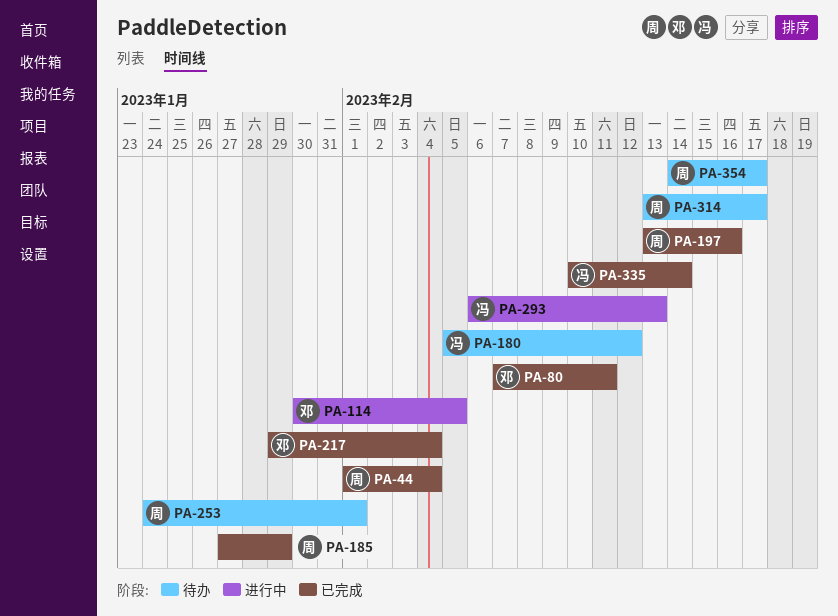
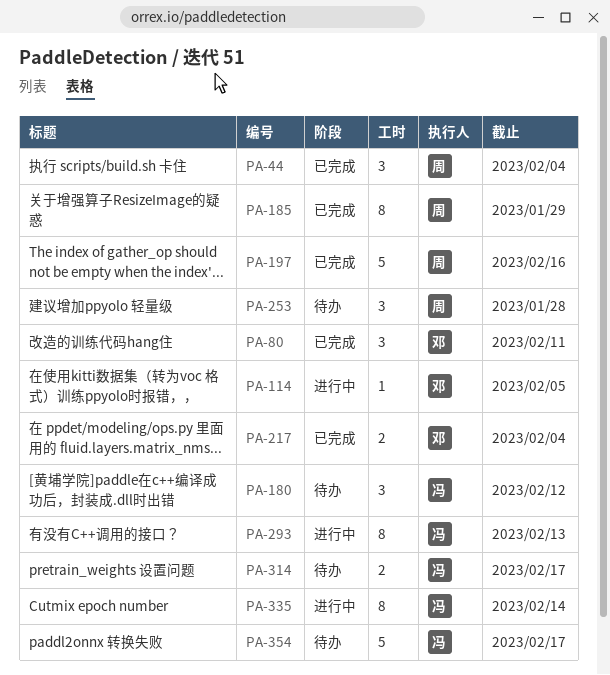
PA-253, due: Feb 1 -> Jan 28
PA-314, owner: 周 -> 冯
PA-335, status: 已完成 -> 进行中
PA-354, owner: 周 -> 冯

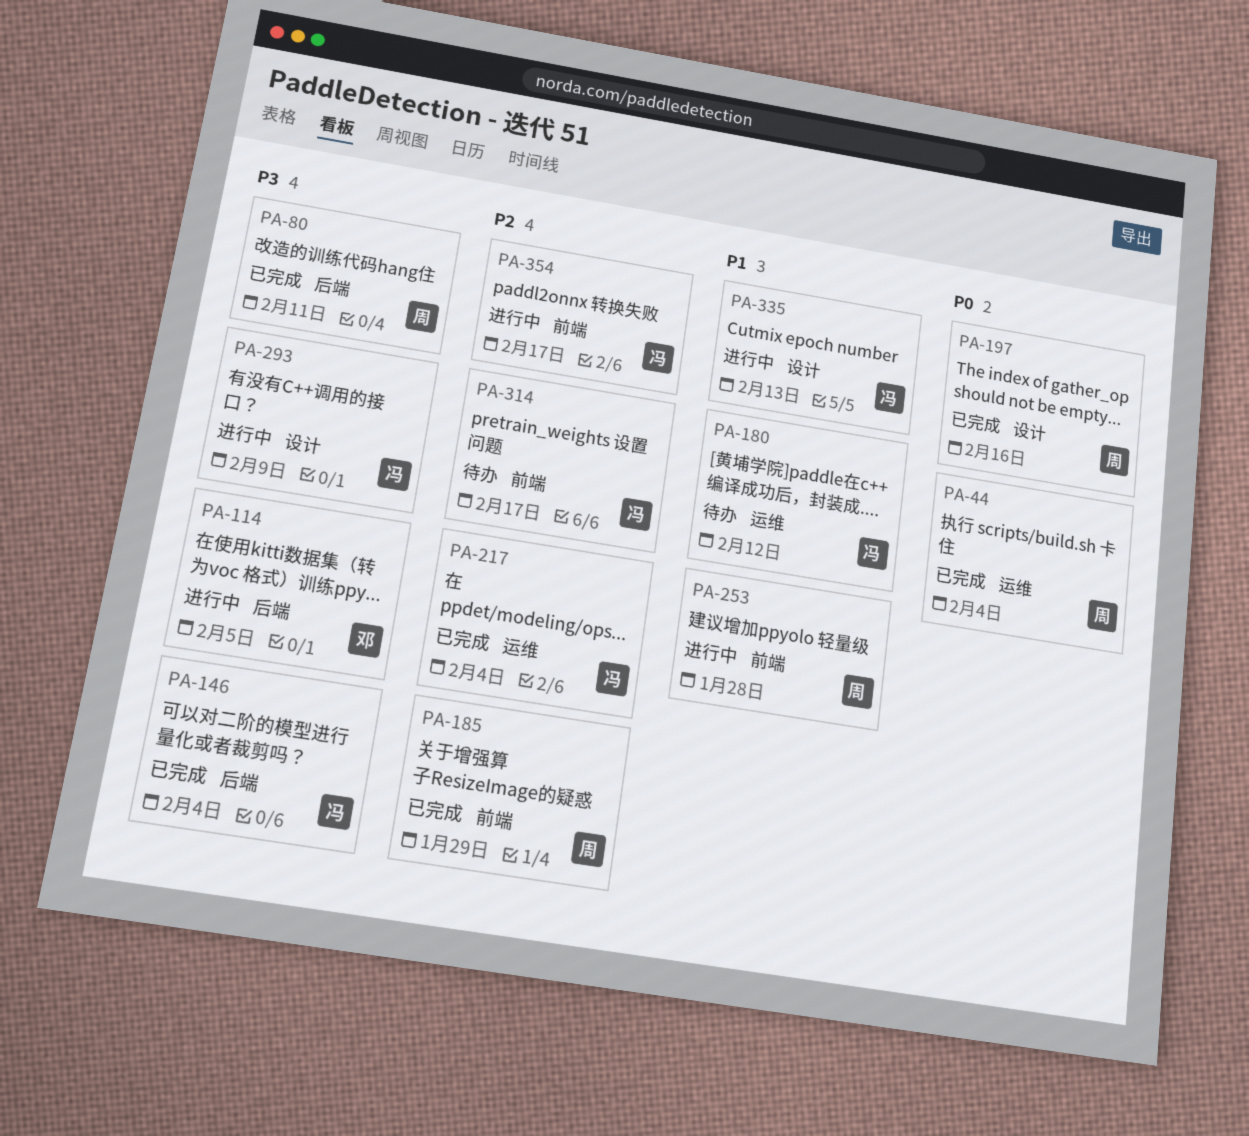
PA-80, owner: 邓 -> 周
PA-146: none -> present
PA-217, owner: 邓 -> 冯
PA-253, status: 待办 -> 进行中
PA-293, due: Feb 13 -> Feb 9
PA-335, due: Feb 14 -> Feb 13
PA-354, status: 待办 -> 进行中

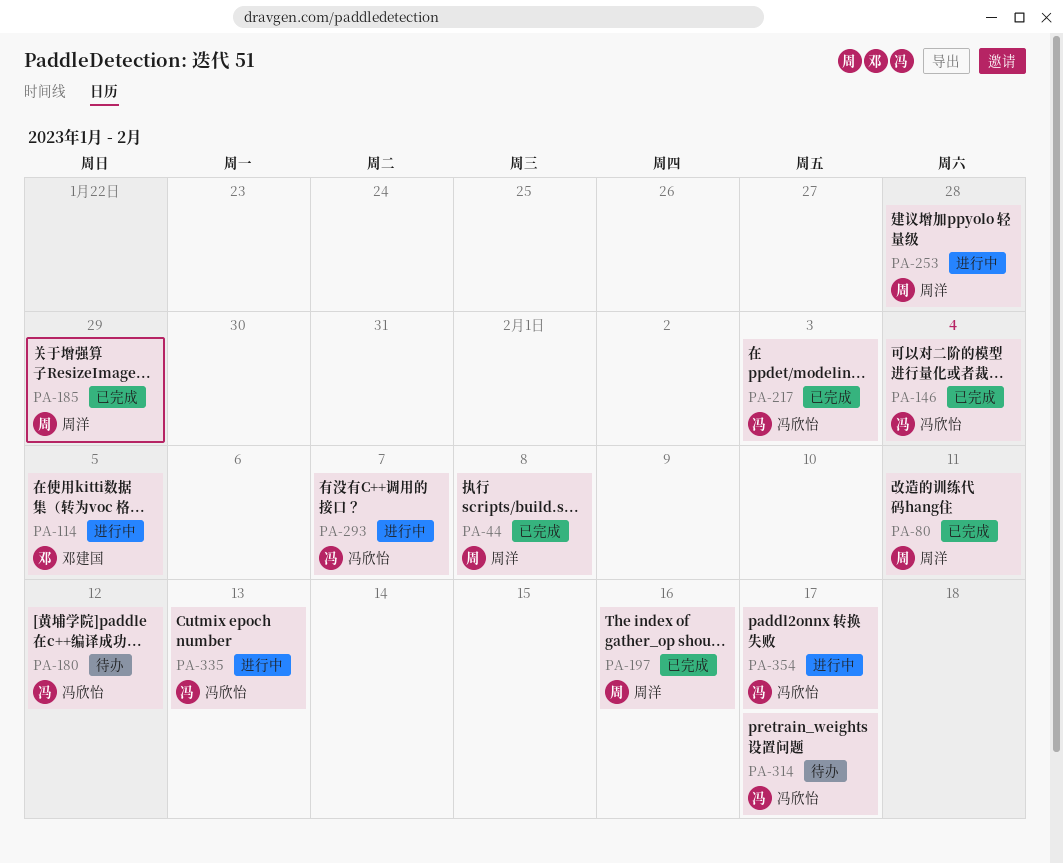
PA-44, due: Feb 4 -> Feb 8
PA-217, due: Feb 4 -> Feb 3
PA-293, due: Feb 9 -> Feb 7

